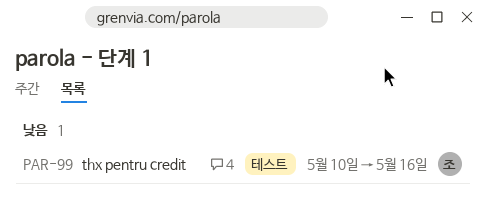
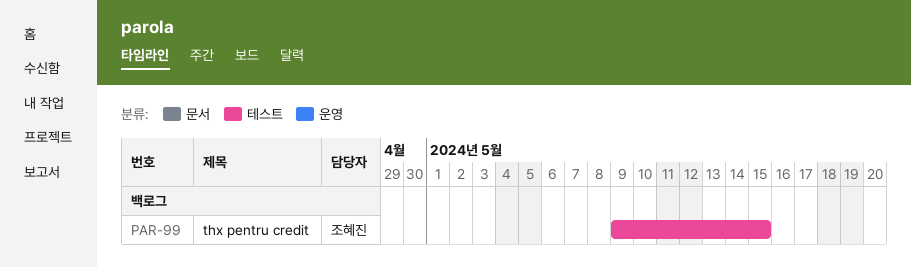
PAR-99, start: May 10 -> May 9
PAR-99, due: May 16 -> May 15

